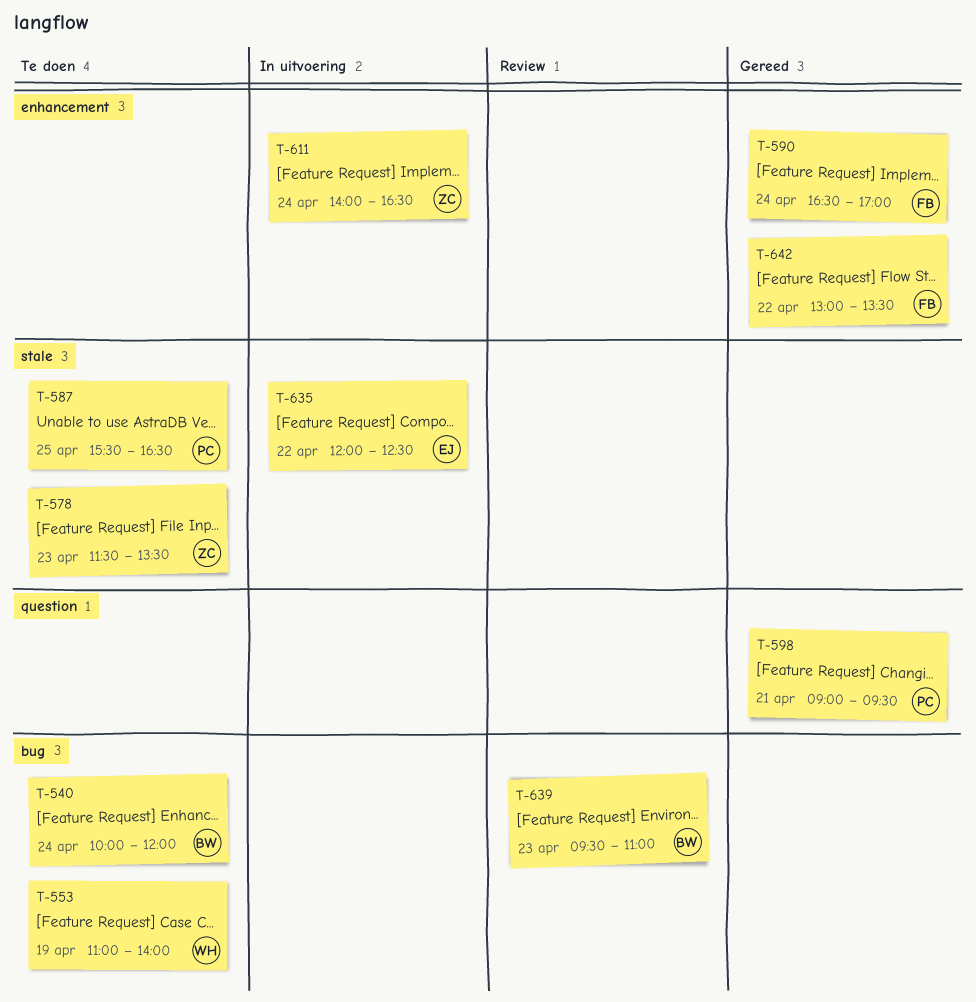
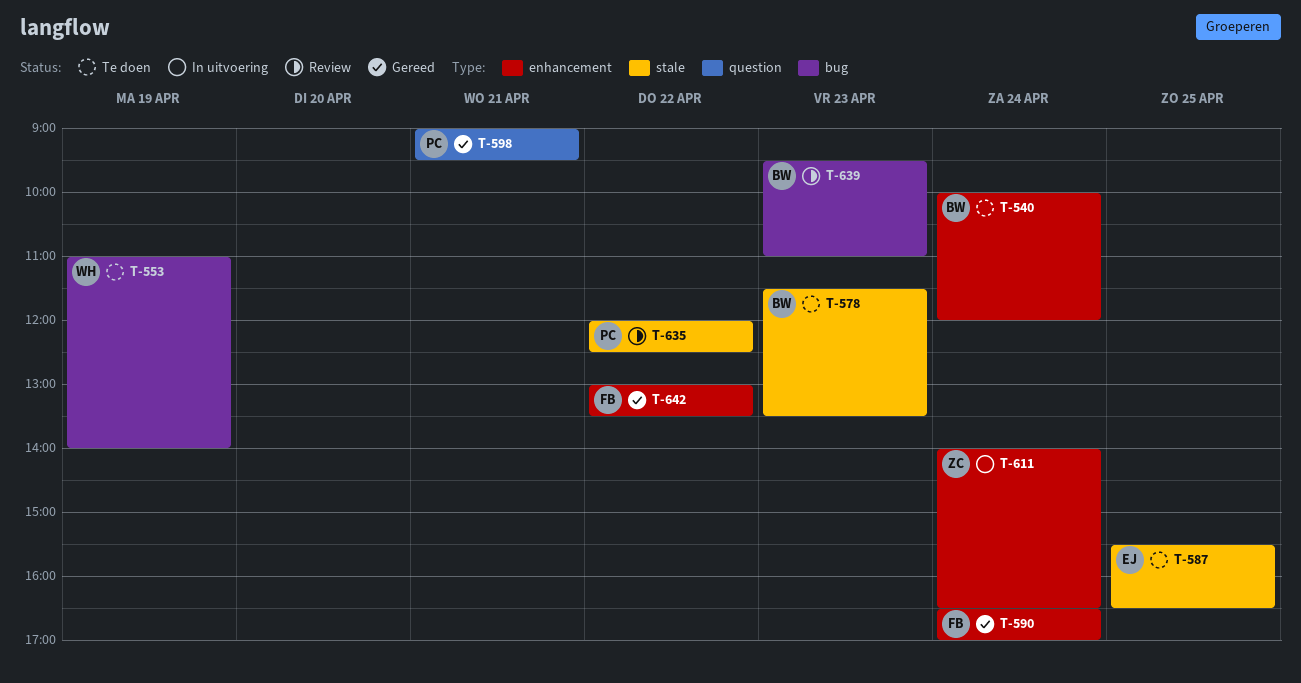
T-540, label: bug -> enhancement
T-578, owner: ZC -> BW
T-587, owner: PC -> EJ
T-635, status: In uitvoering -> Review
T-635, owner: EJ -> PC

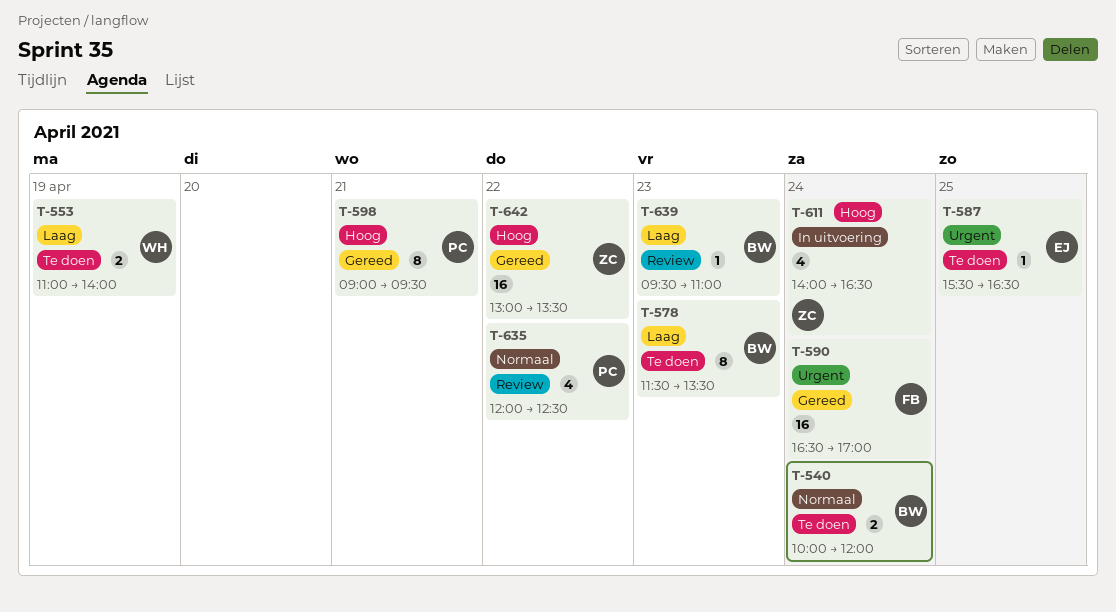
T-642, owner: FB -> ZC

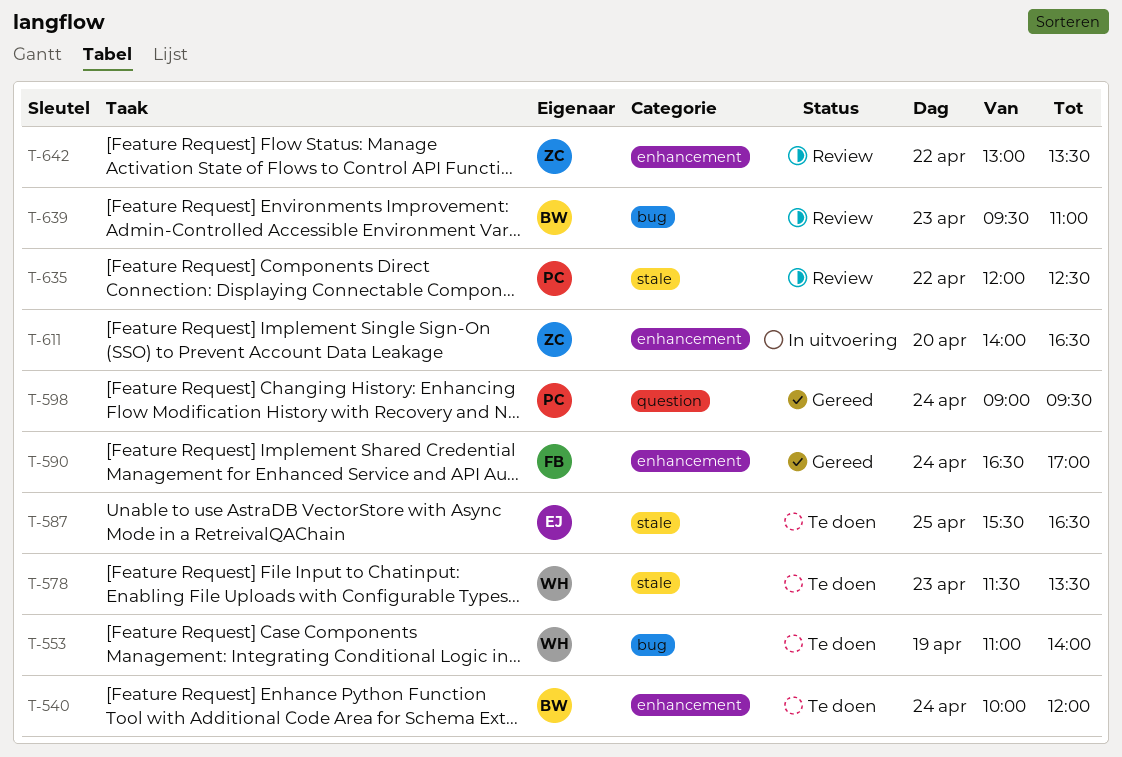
T-578, owner: BW -> WH
T-598, day: Apr 21 -> Apr 24
T-611, day: Apr 24 -> Apr 20
T-642, status: Gereed -> Review

